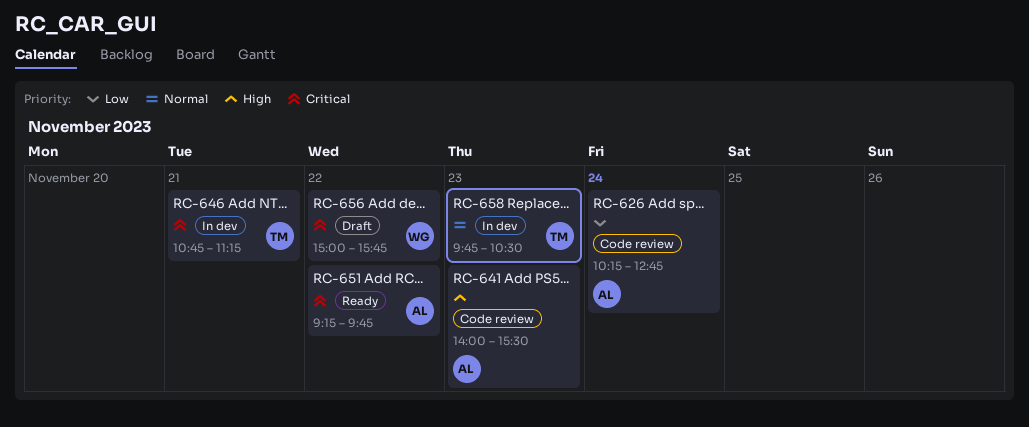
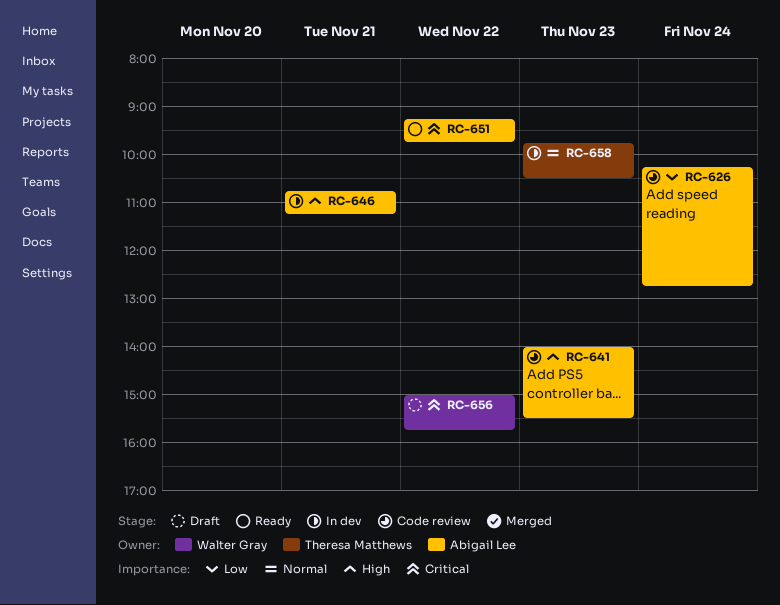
RC-646, owner: Theresa Matthews -> Abigail Lee
RC-646, priority: Critical -> High

